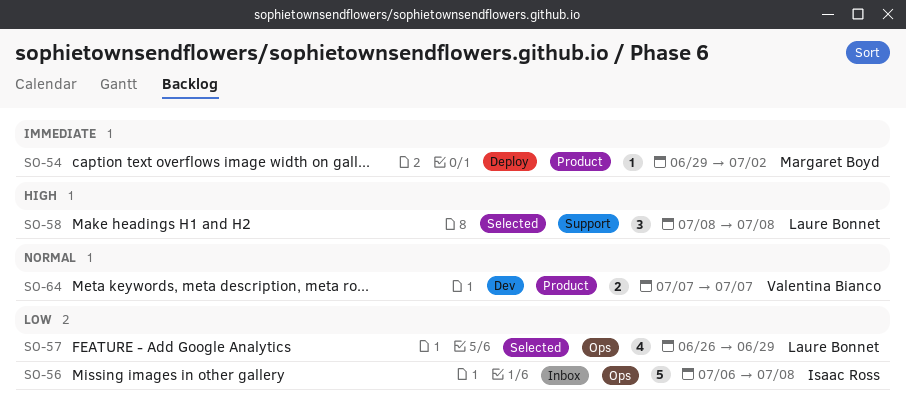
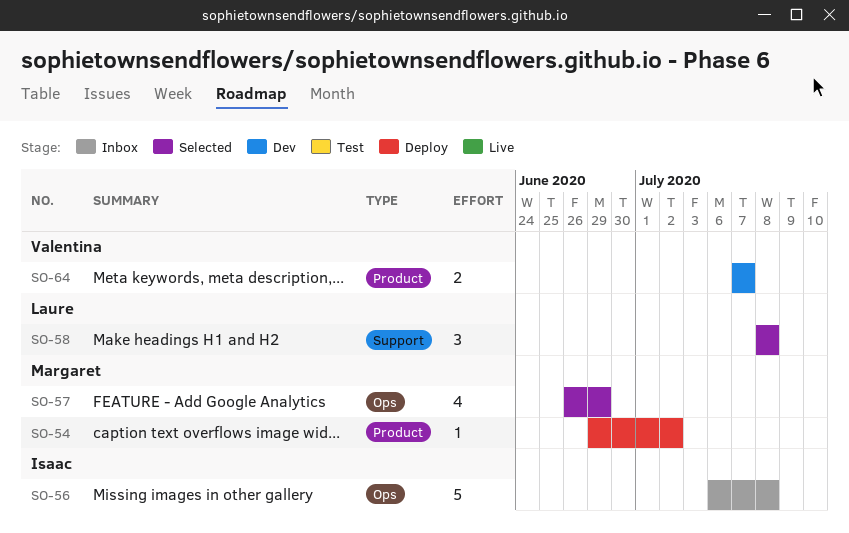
SO-57, owner: Laure Bonnet -> Margaret Boyd

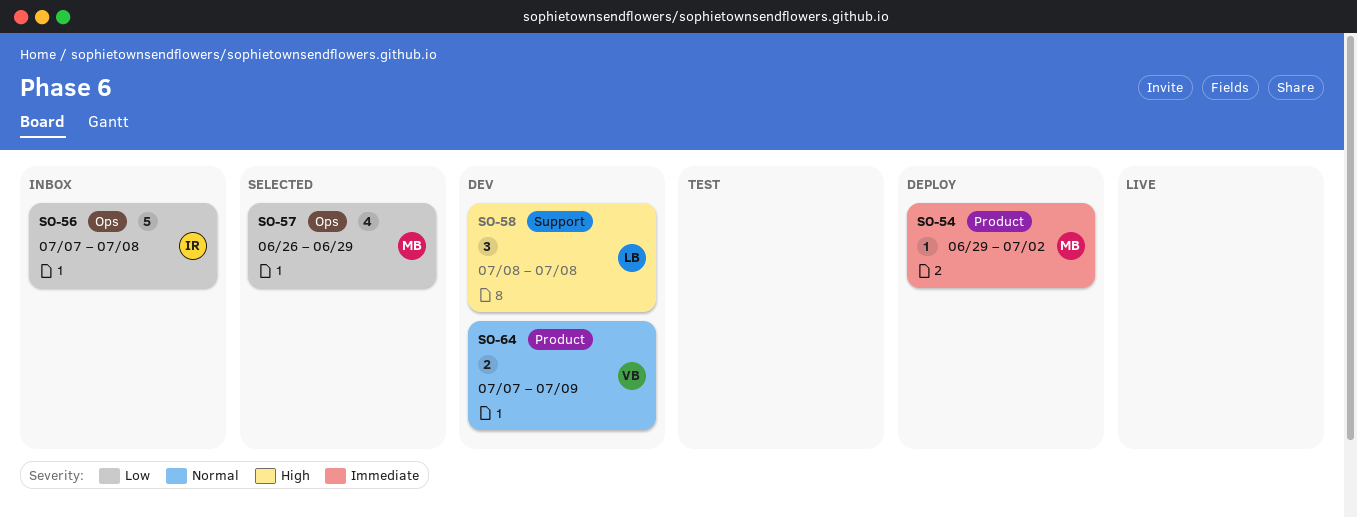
SO-56, start: Jul 6 -> Jul 7
SO-58, status: Selected -> Dev
SO-64, due: Jul 7 -> Jul 9

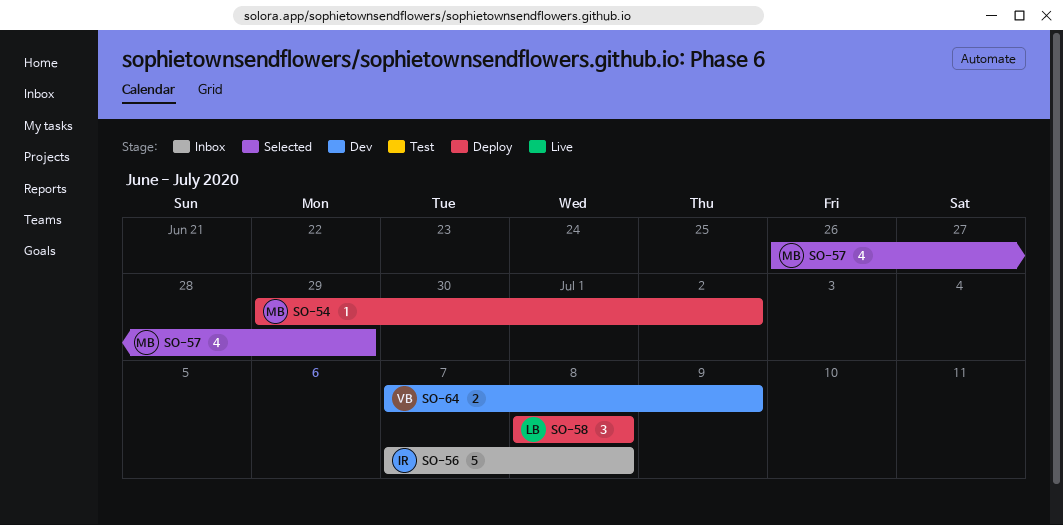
SO-58, status: Dev -> Deploy

